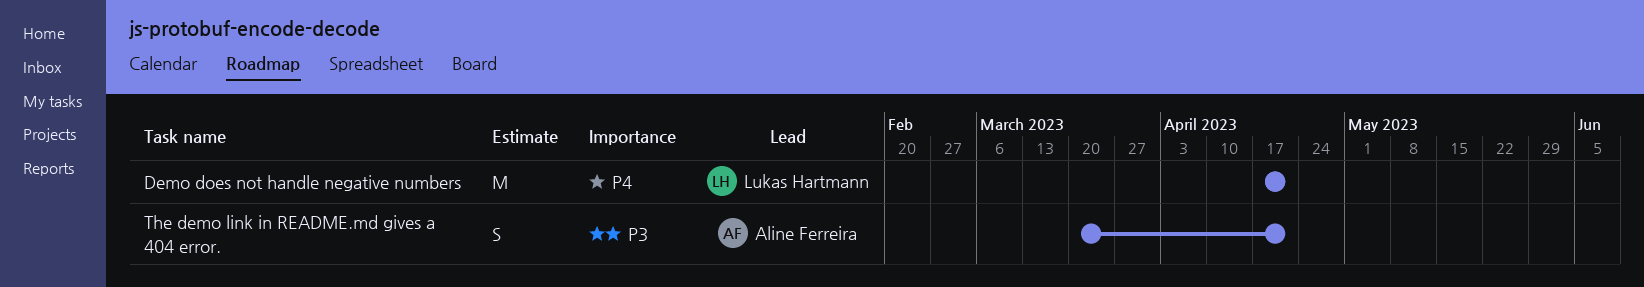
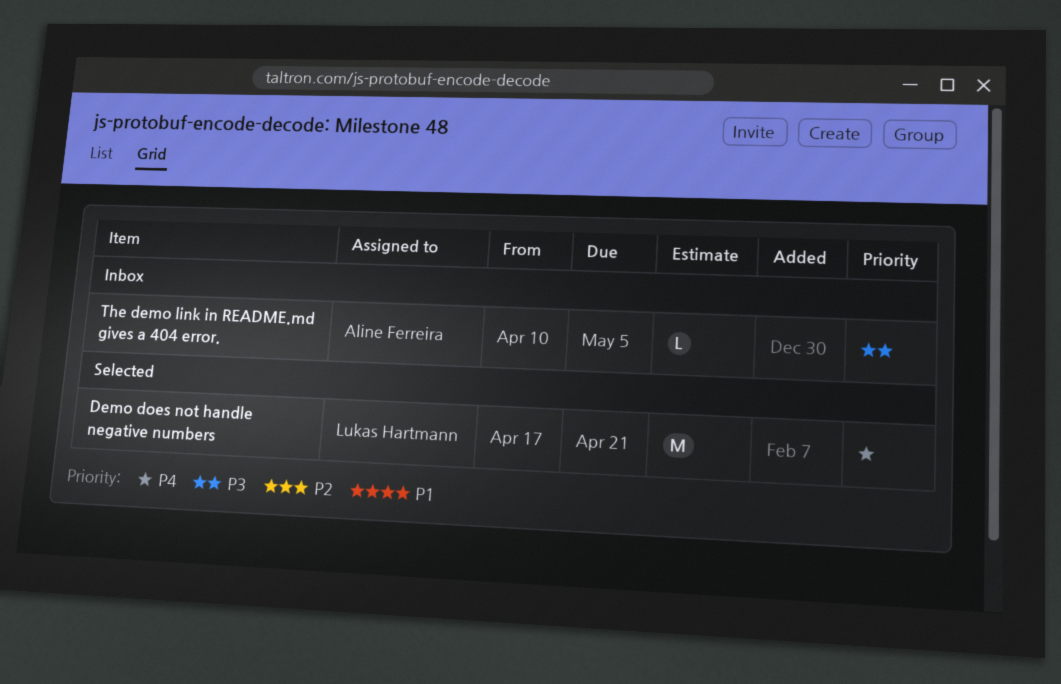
The demo link in README.md gives a 404 error., estimate: S -> L
The demo link in README.md gives a 404 error., start: Mar 20 -> Apr 10
The demo link in README.md gives a 404 error., due: Apr 21 -> May 5

